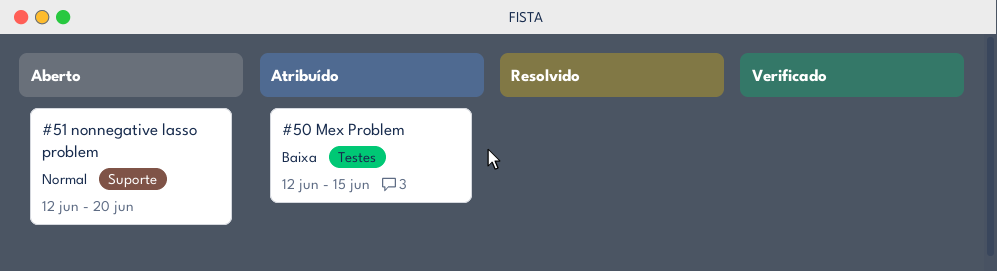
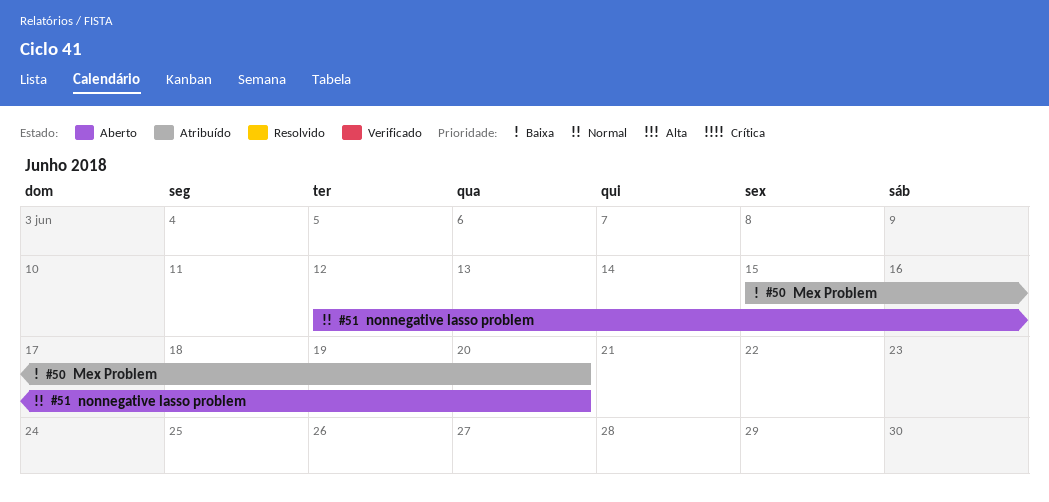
#50, start: Jun 12 -> Jun 15
#50, due: Jun 15 -> Jun 20

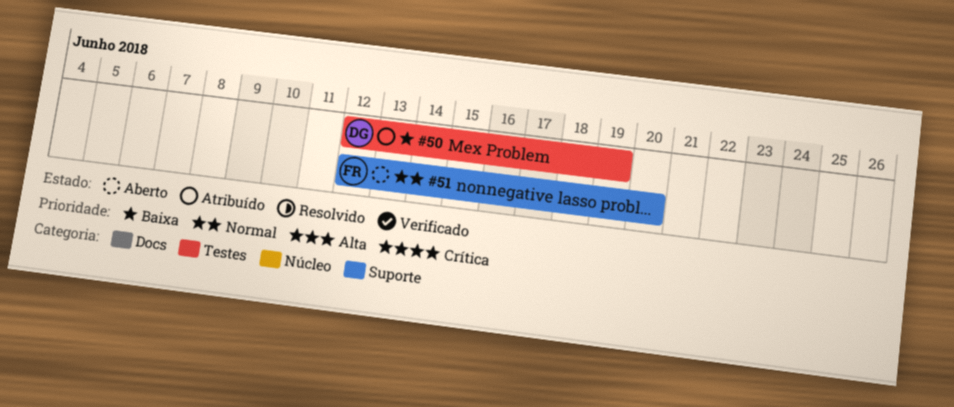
#50, start: Jun 15 -> Jun 12
#50, due: Jun 20 -> Jun 19

